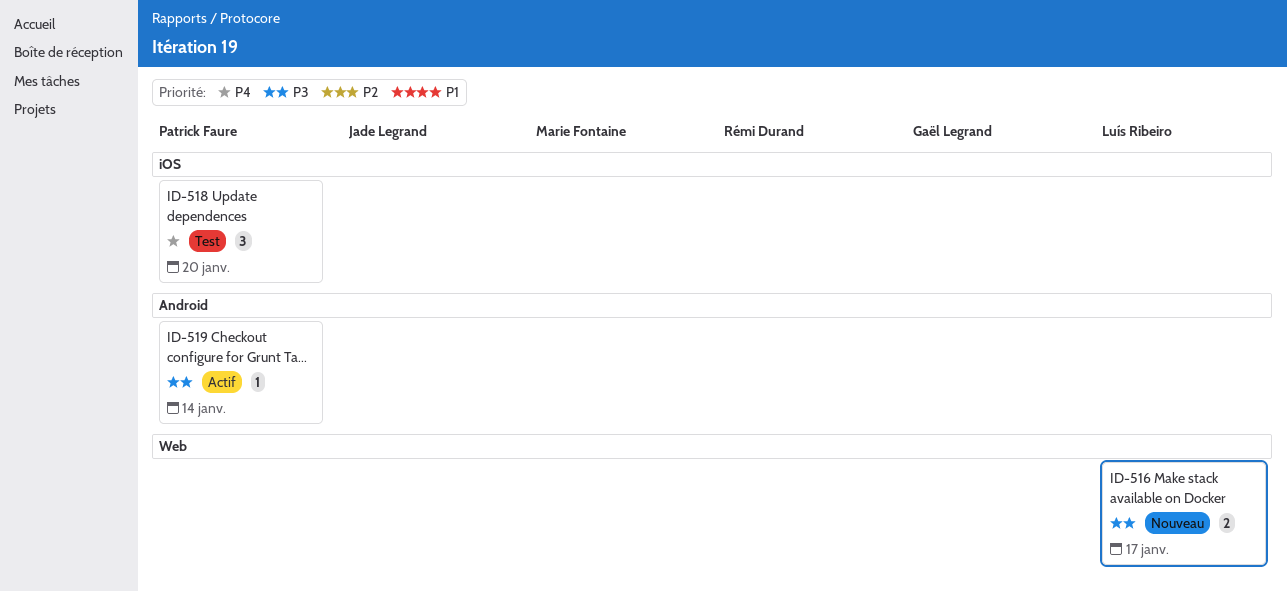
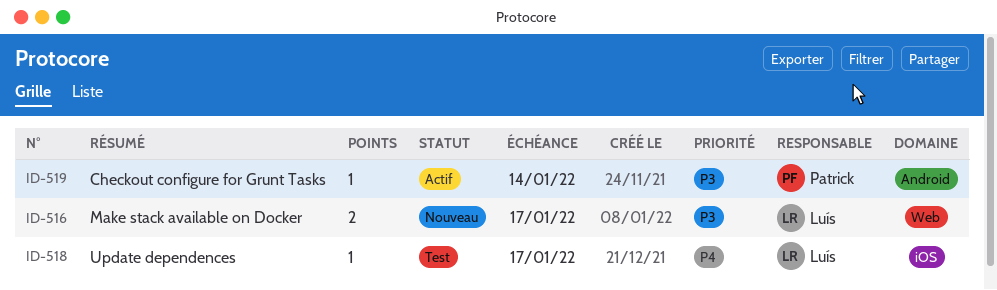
ID-518, owner: Patrick Faure -> Luís Ribeiro
ID-518, estimate: 3 -> 1
ID-518, due: Jan 20 -> Jan 17

